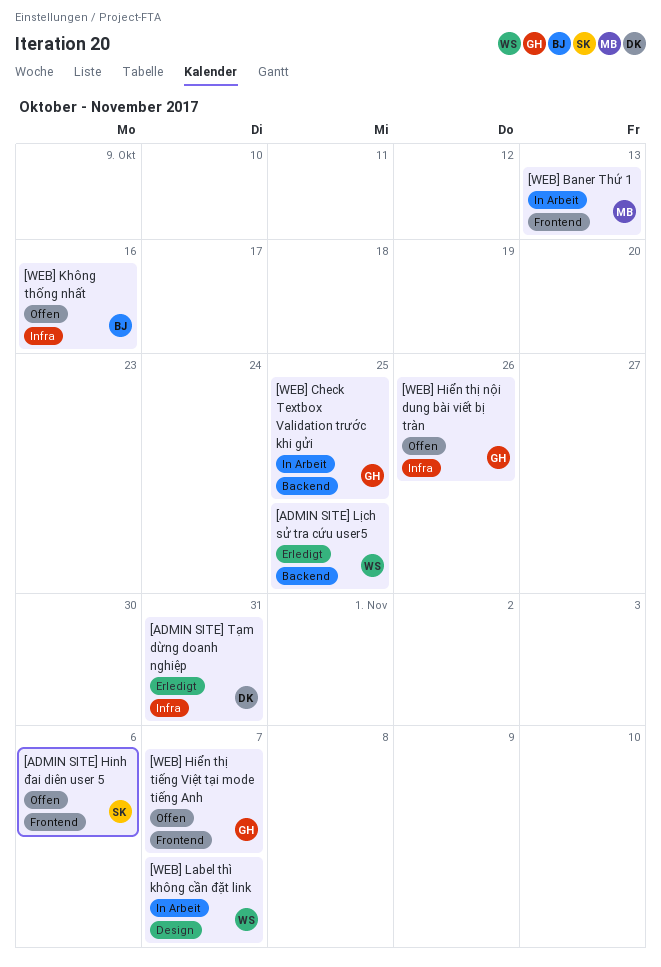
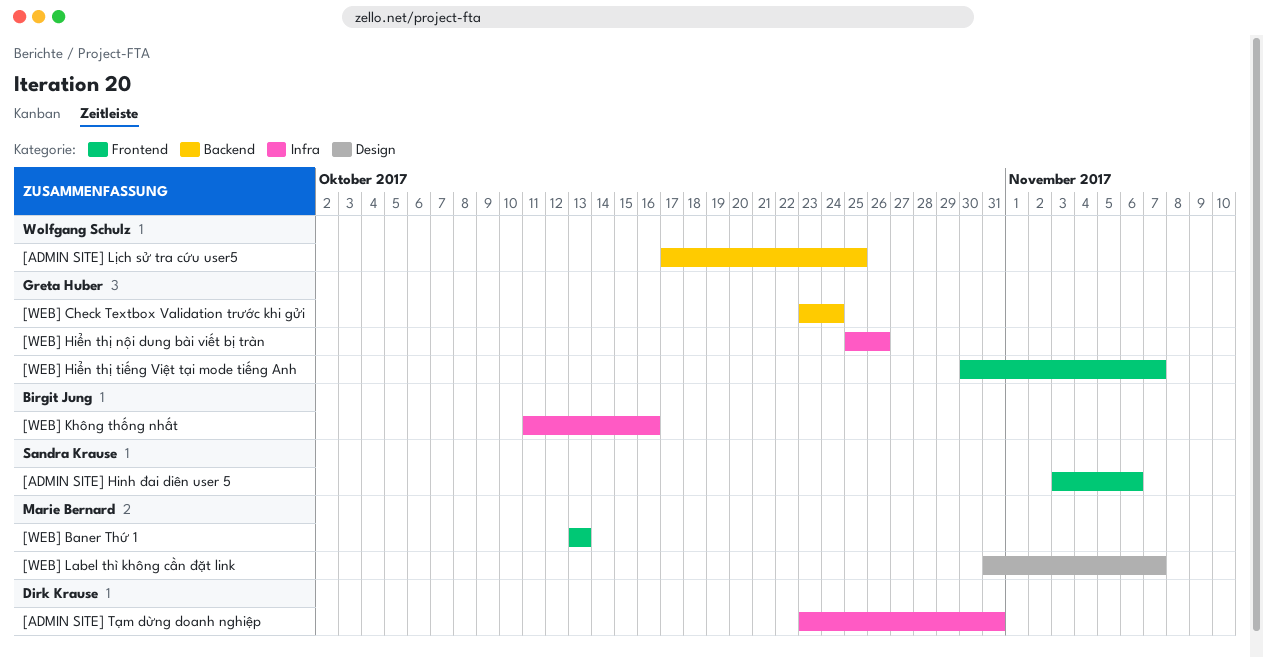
[WEB] Check Textbox Validation trước khi gửi, due: Oct 25 -> Oct 24
[WEB] Label thì không cần đặt link, owner: Wolfgang Schulz -> Marie Bernard

